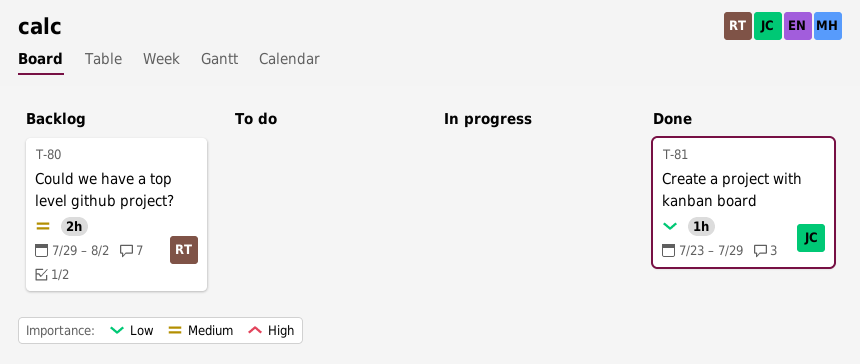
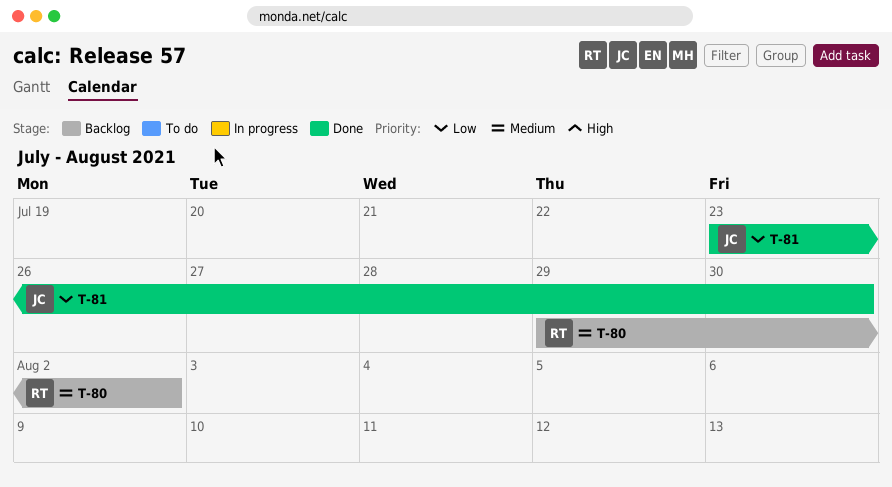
T-81, due: Jul 29 -> Jul 30

